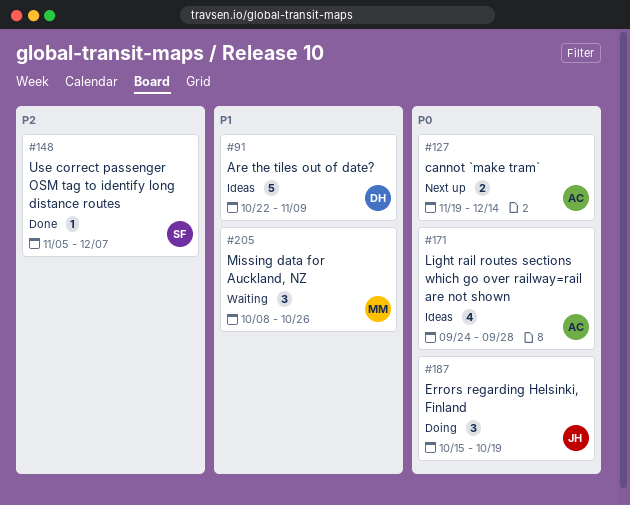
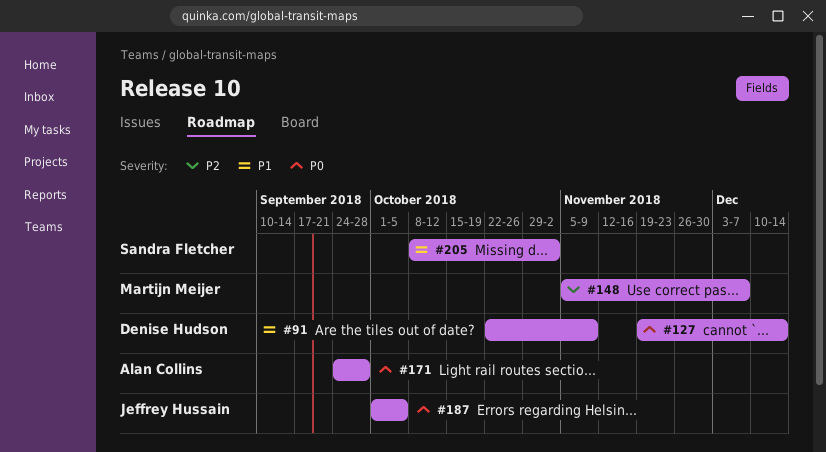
#127, owner: Alan Collins -> Denise Hudson
#148, owner: Sandra Fletcher -> Martijn Meijer
#187, start: Oct 15 -> Oct 1
#187, due: Oct 19 -> Oct 5
#205, owner: Martijn Meijer -> Sandra Fletcher
#205, due: Oct 26 -> Nov 2

